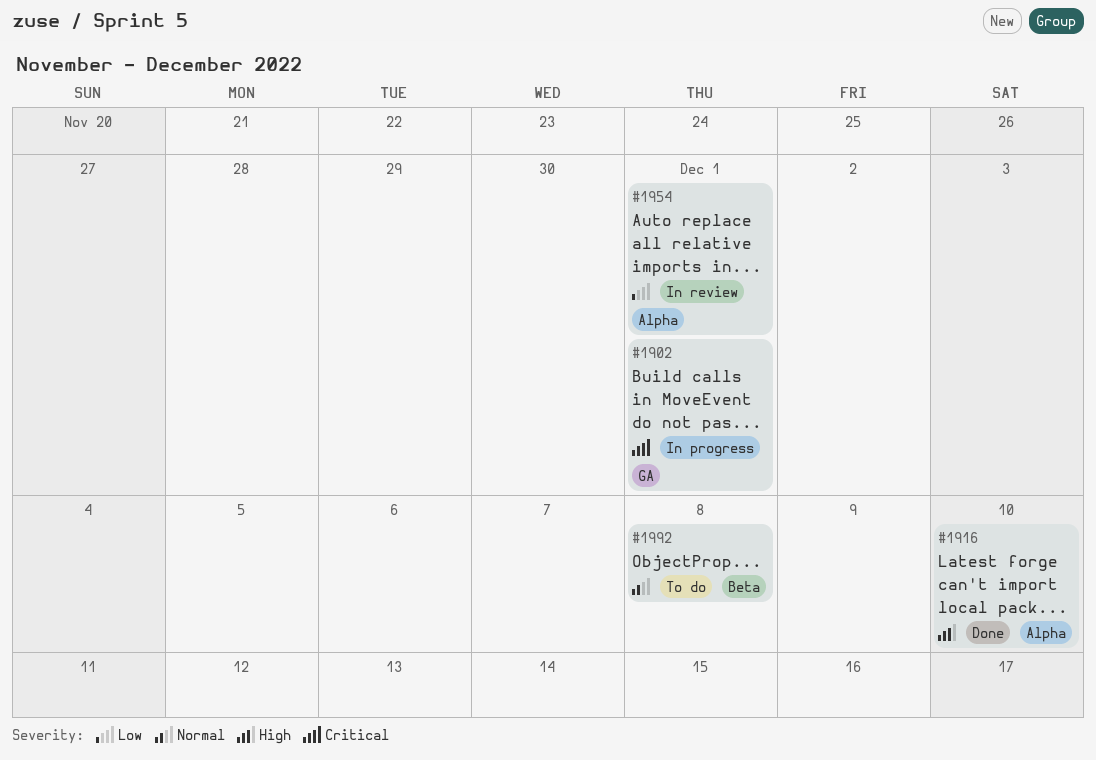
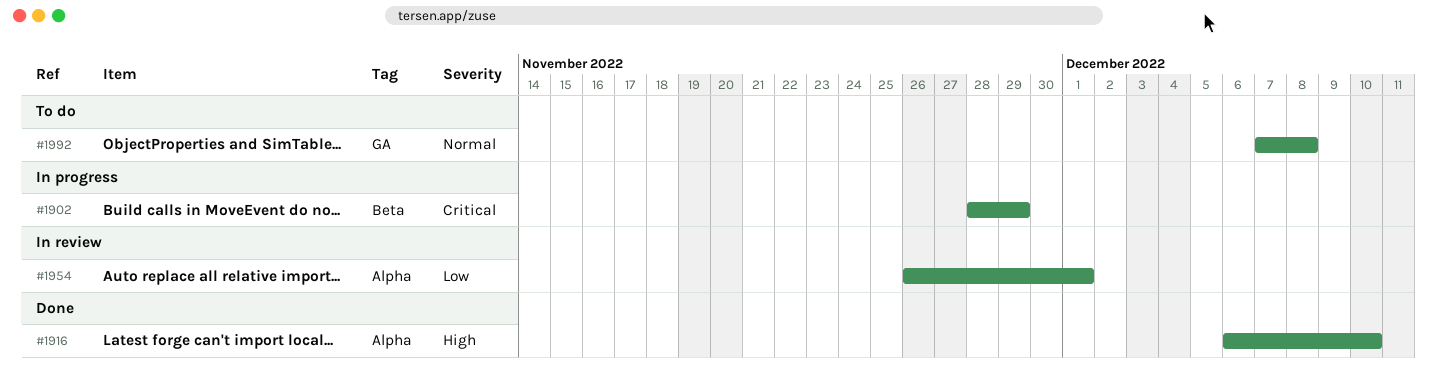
#1902, label: GA -> Beta
#1902, due: Dec 1 -> Nov 29
#1992, label: Beta -> GA

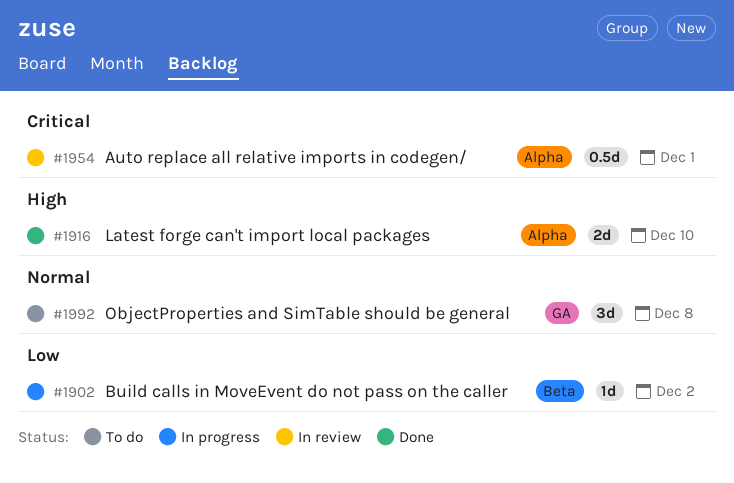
#1902, priority: Critical -> Low
#1902, due: Nov 29 -> Dec 2
#1954, priority: Low -> Critical

